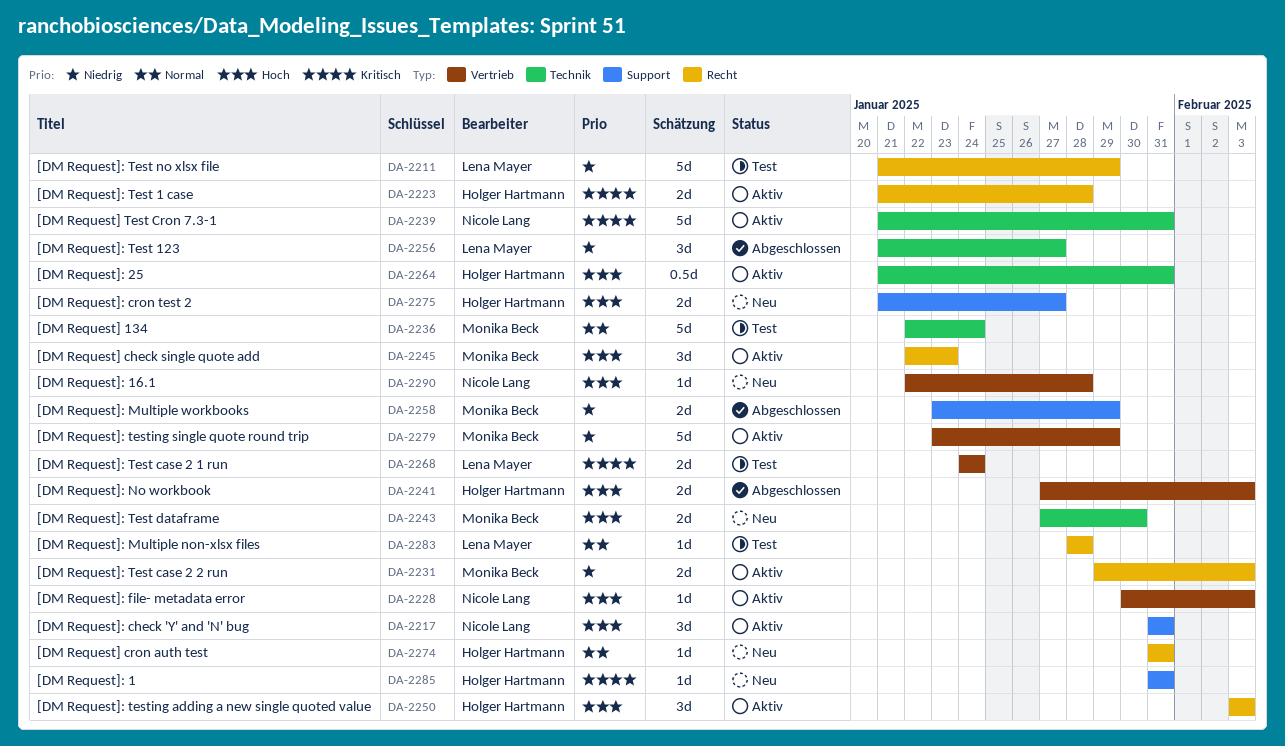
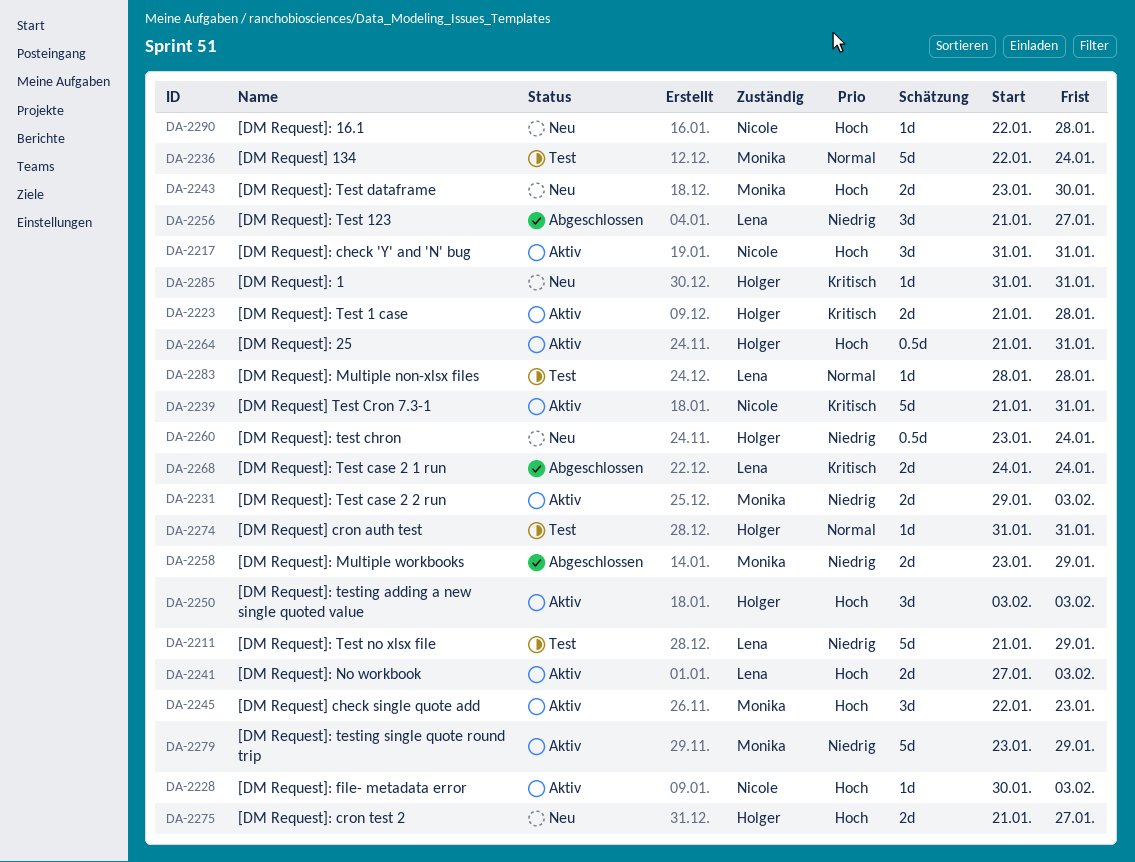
DA-2241, status: Abgeschlossen -> Aktiv
DA-2241, owner: Holger Hartmann -> Lena Mayer
DA-2243, start: Jan 27 -> Jan 23
DA-2260: none -> present
DA-2268, status: Test -> Abgeschlossen
DA-2274, status: Neu -> Test

